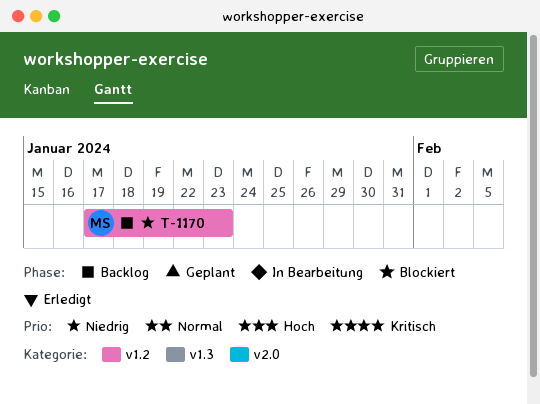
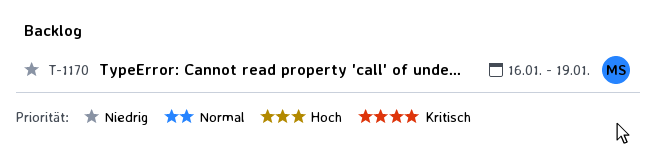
T-1170, start: Jan 17 -> Jan 16
T-1170, due: Jan 23 -> Jan 19

